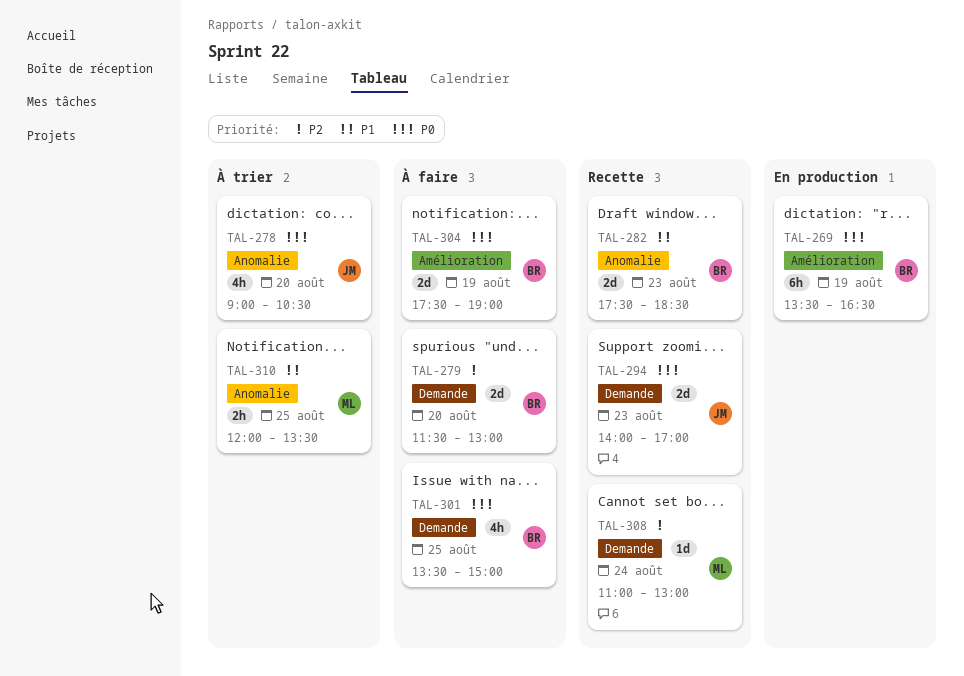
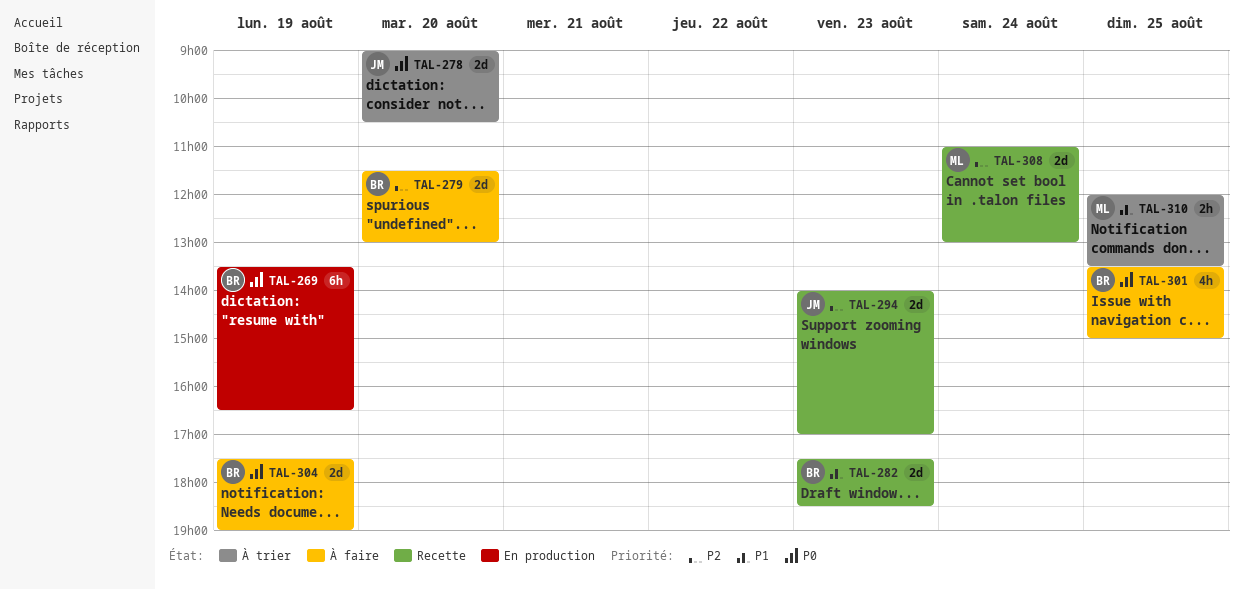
TAL-278, estimate: 4h -> 2d
TAL-294, priority: P0 -> P2
TAL-308, estimate: 1d -> 2d

